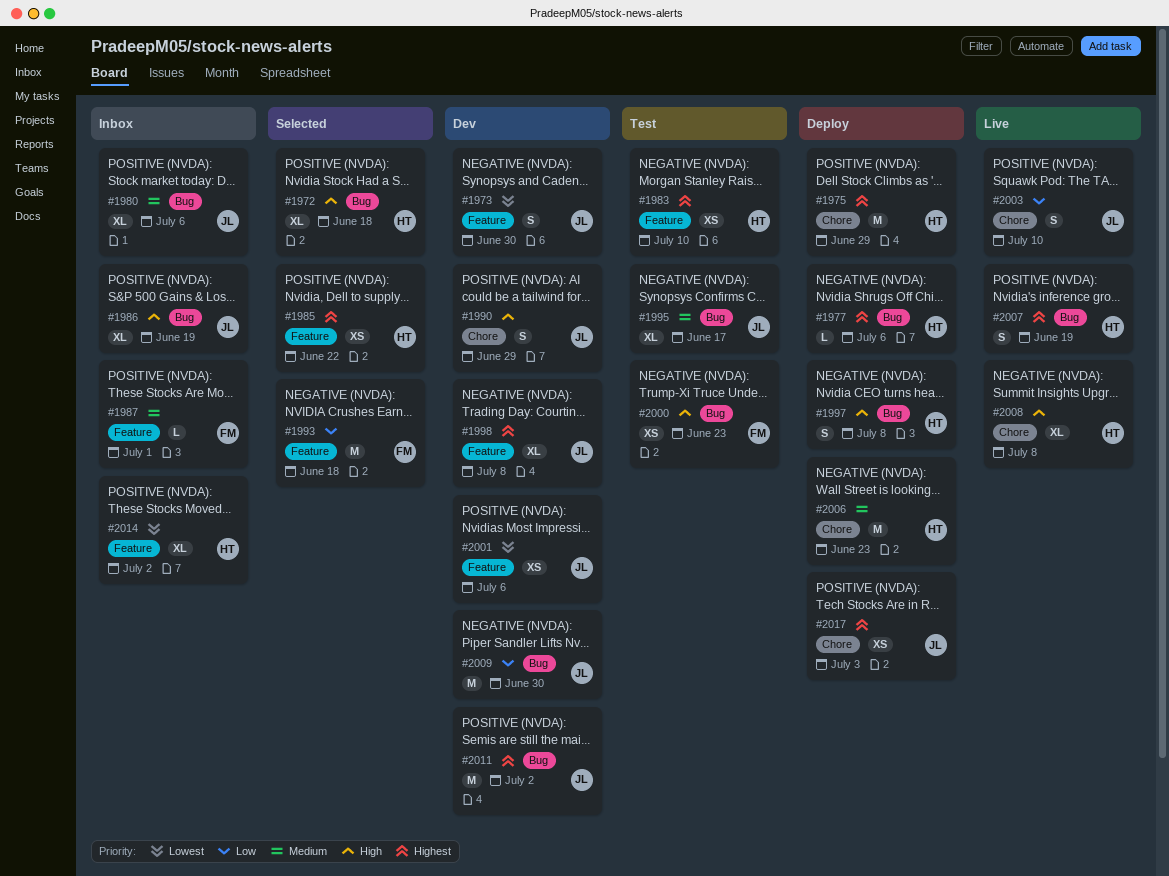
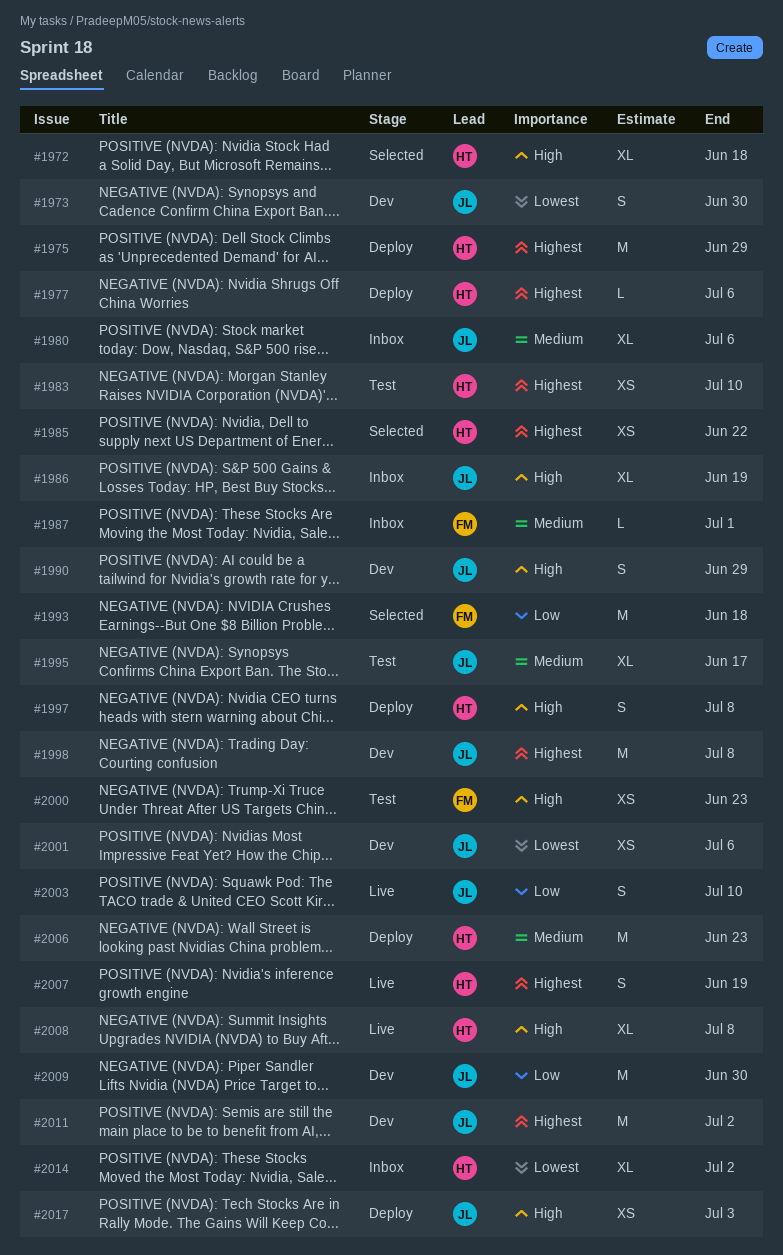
#1998, estimate: XL -> M
#2017, priority: Highest -> High

